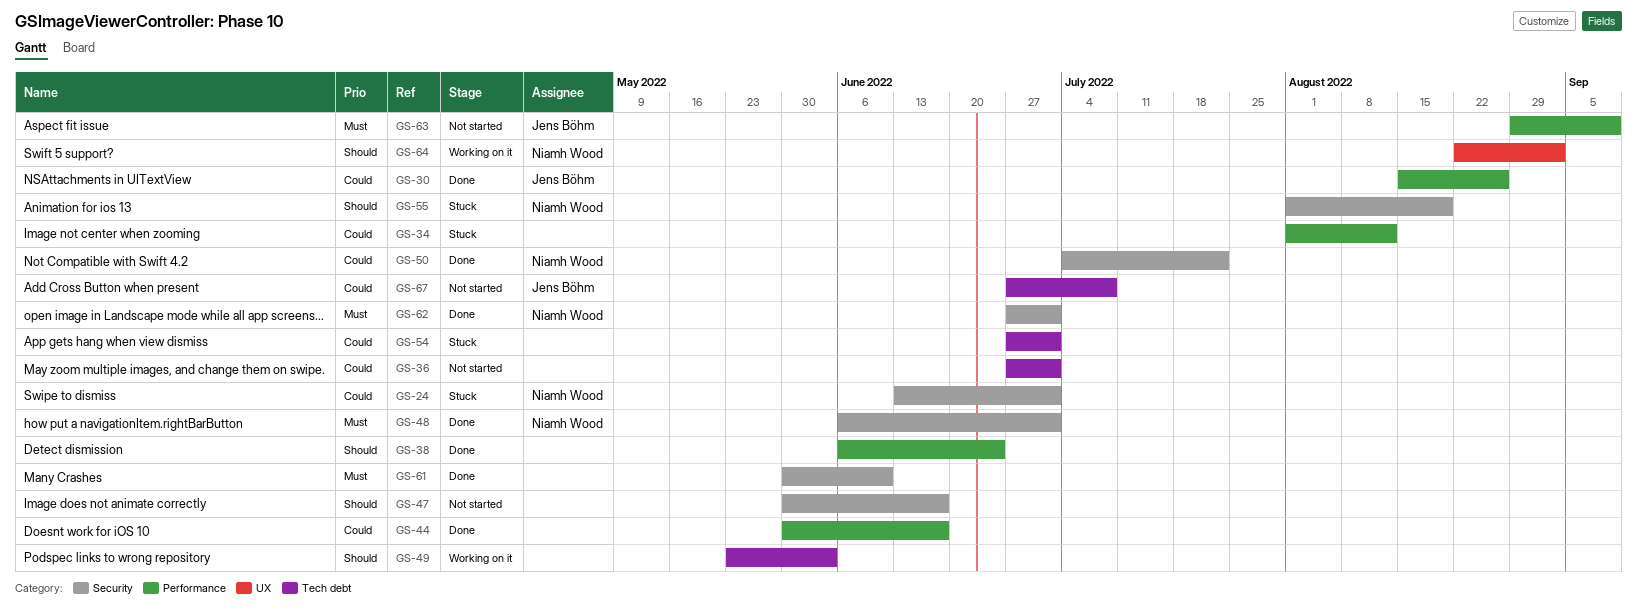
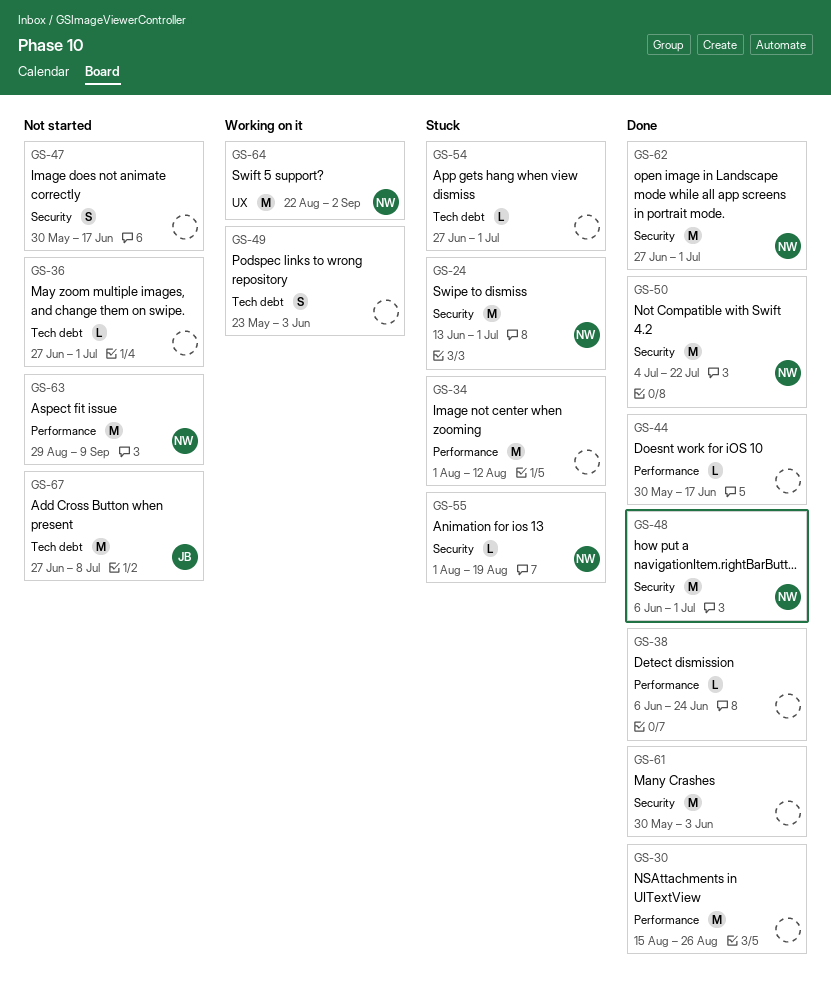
GS-30, owner: Jens Böhm -> none
GS-61, due: Jun 10 -> Jun 3
GS-63, owner: Jens Böhm -> Niamh Wood

